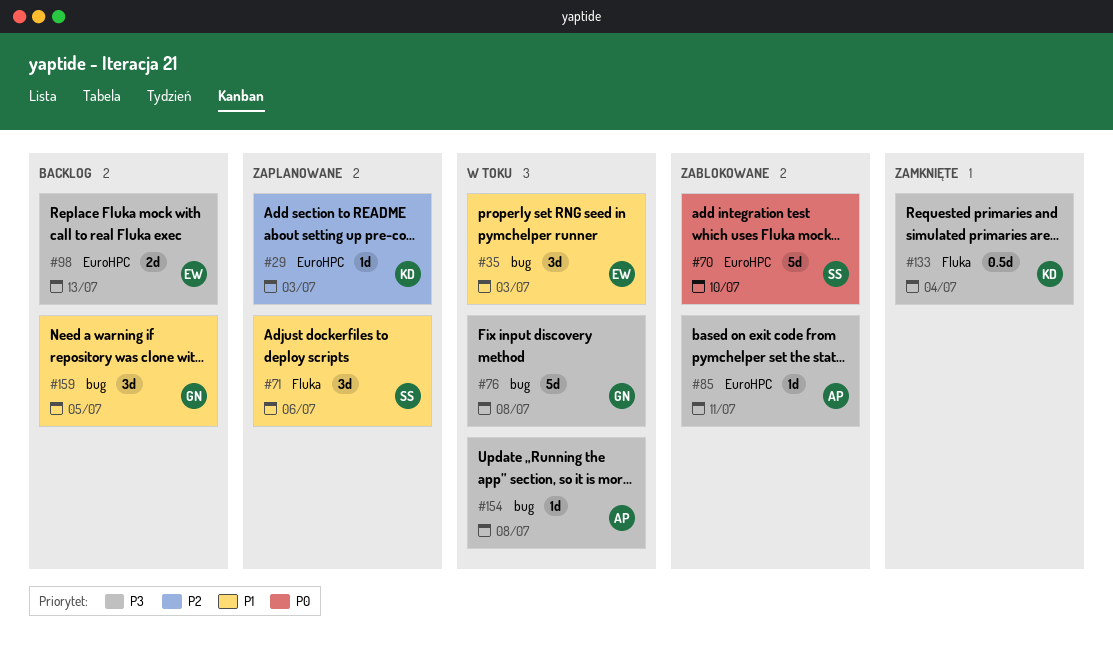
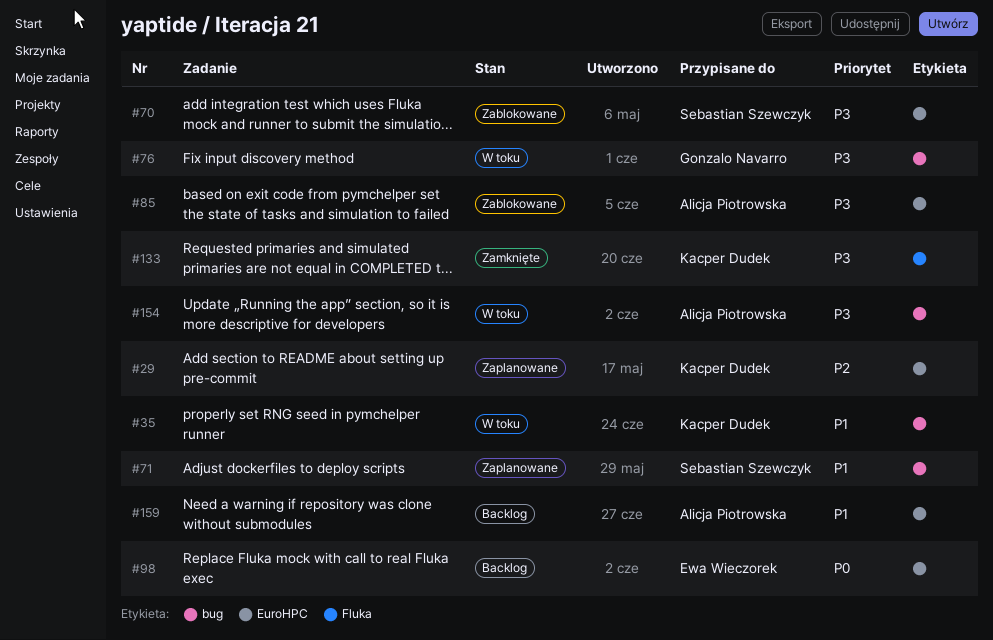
#35, owner: Ewa Wieczorek -> Kacper Dudek
#70, priority: P0 -> P3
#71, label: Fluka -> bug
#98, priority: P3 -> P0
#159, owner: Gonzalo Navarro -> Alicja Piotrowska
#159, label: bug -> EuroHPC

